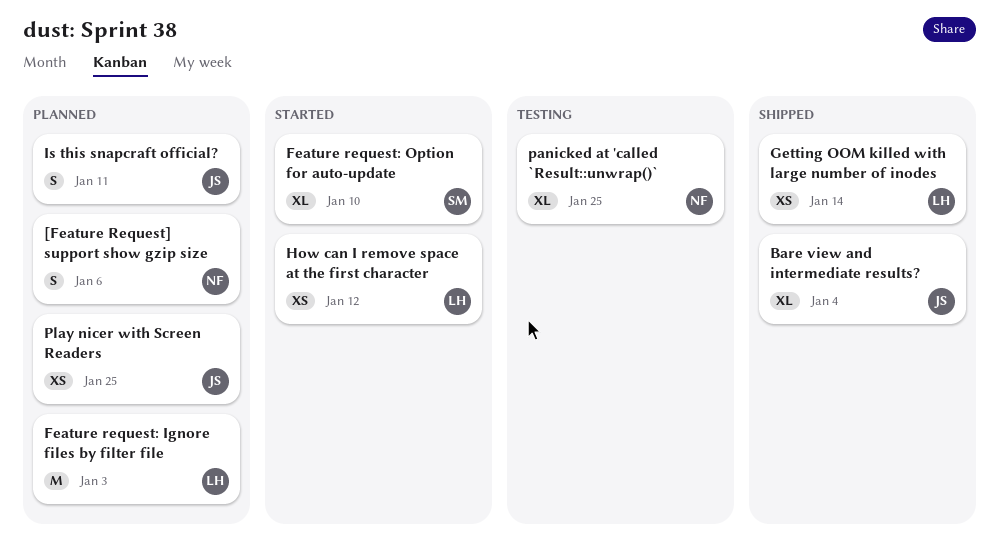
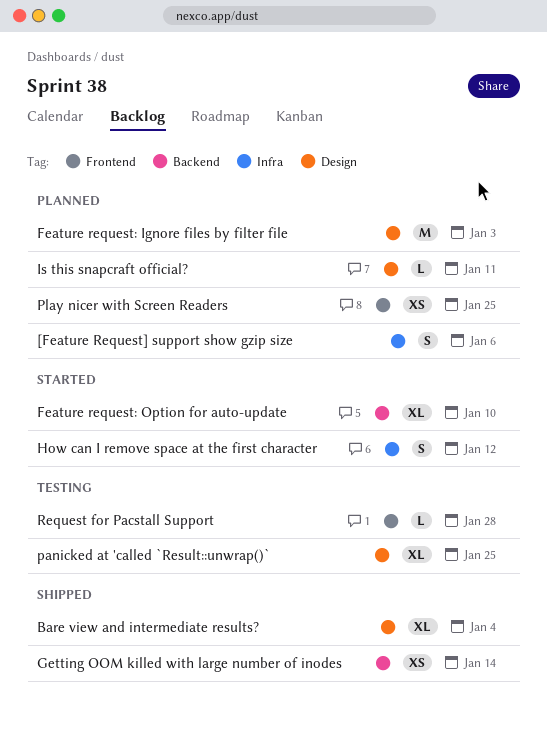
How can I remove space at the first character, estimate: XS -> S
Is this snapcraft official?, estimate: S -> L
Request for Pacstall Support: none -> present

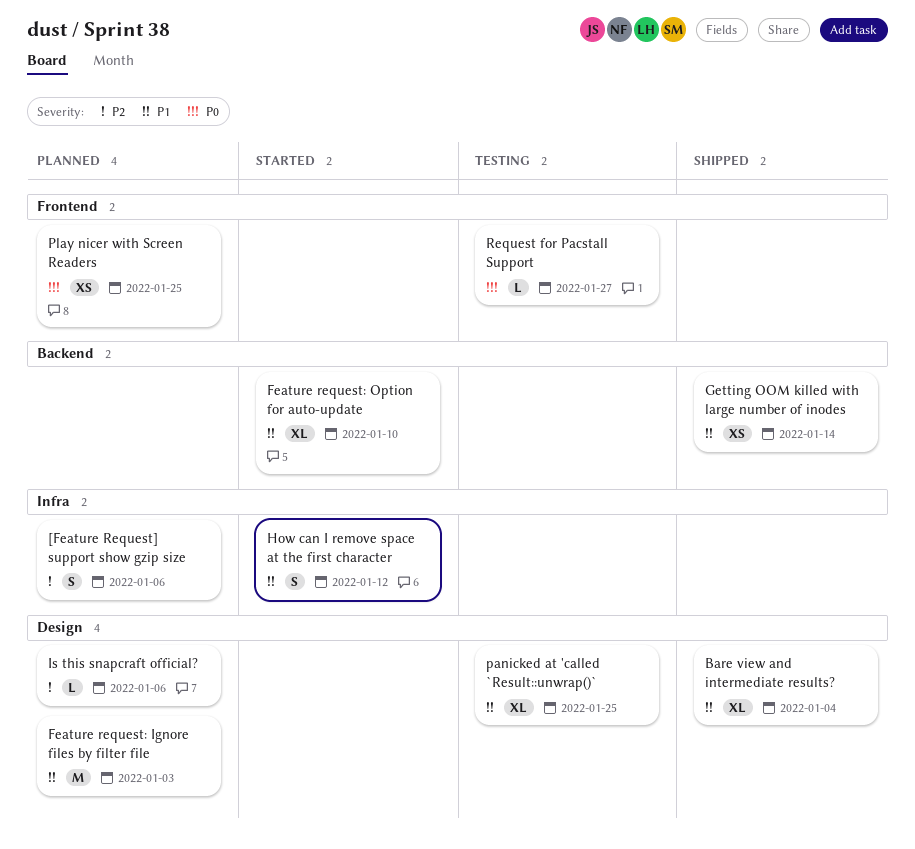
Is this snapcraft official?, due: Jan 11 -> Jan 6
Request for Pacstall Support, due: Jan 28 -> Jan 27

